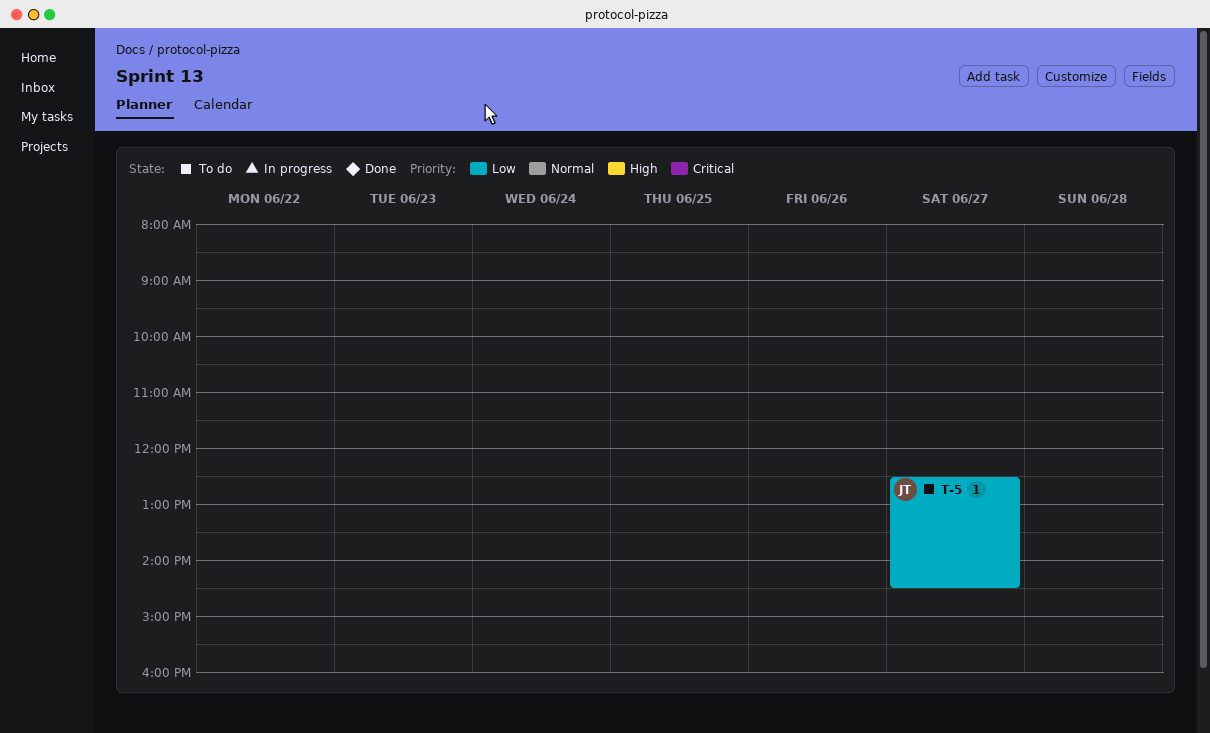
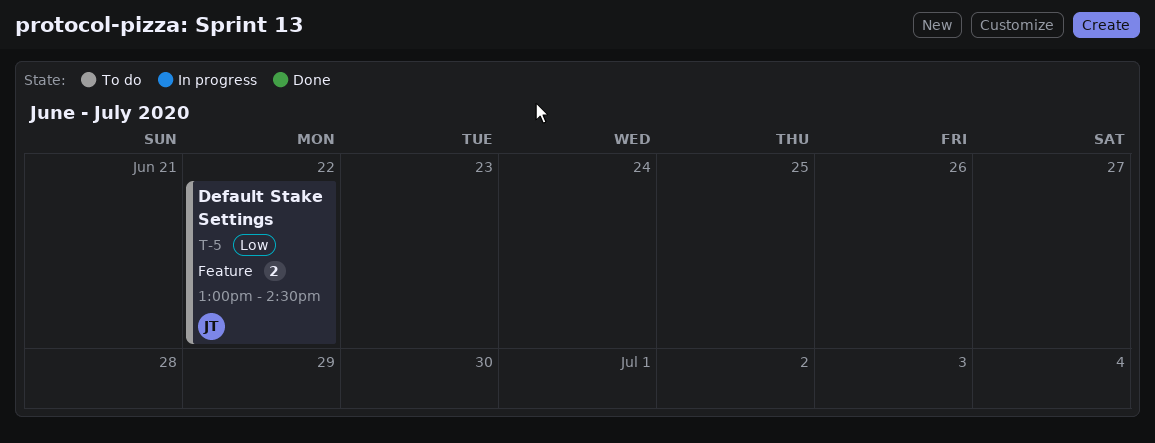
T-5, estimate: 1 -> 2
T-5, day: Jun 27 -> Jun 22
T-5, begins: 12:30 -> 13:00

